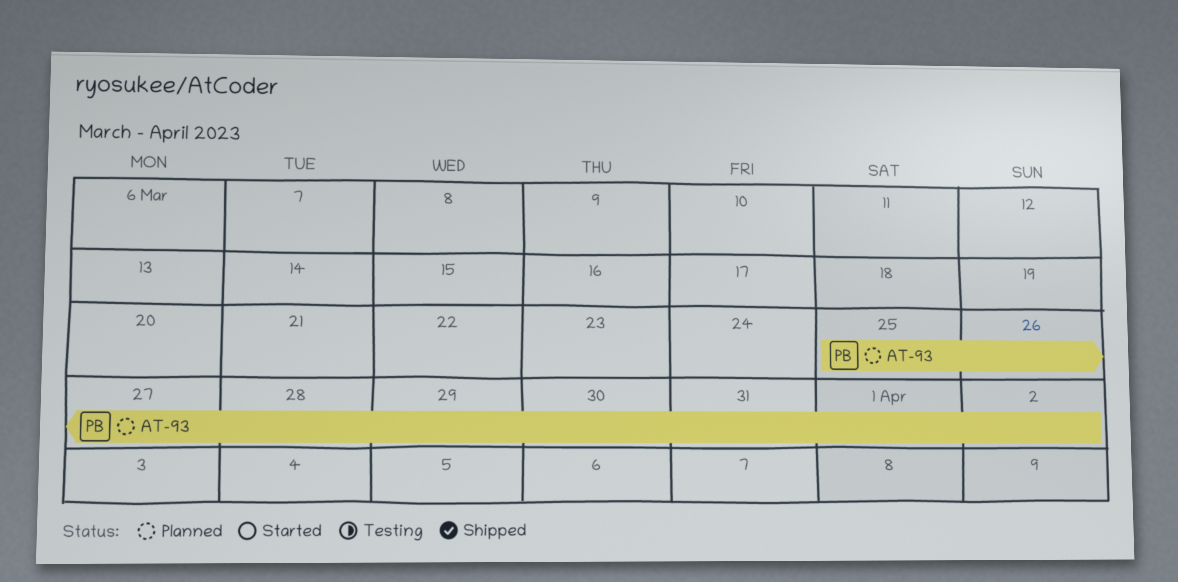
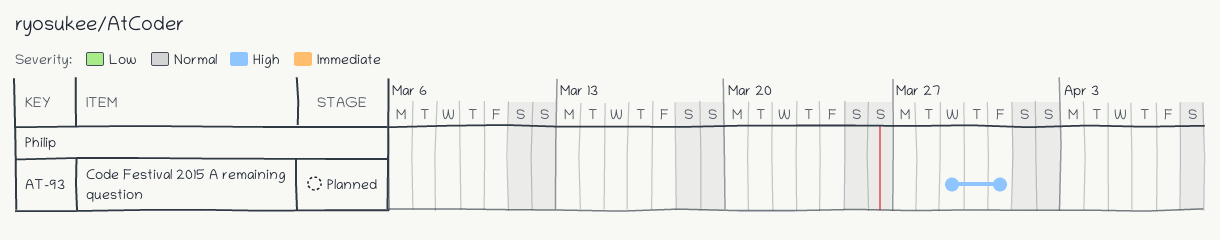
AT-93, start: Mar 25 -> Mar 29
AT-93, due: Apr 2 -> Mar 31

